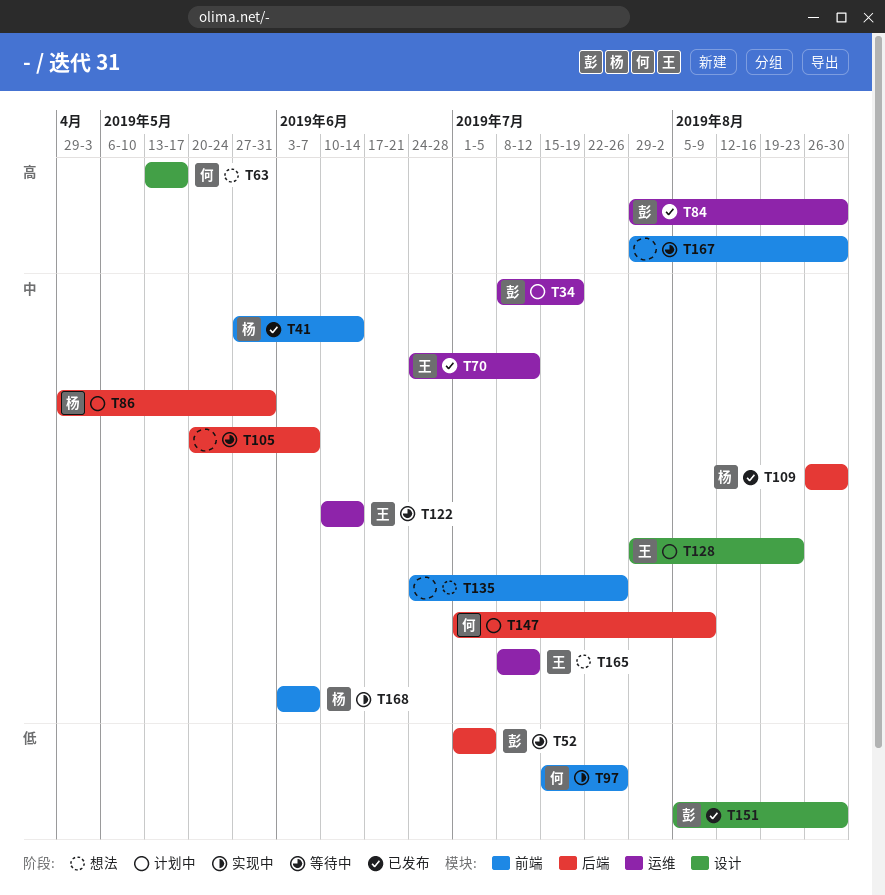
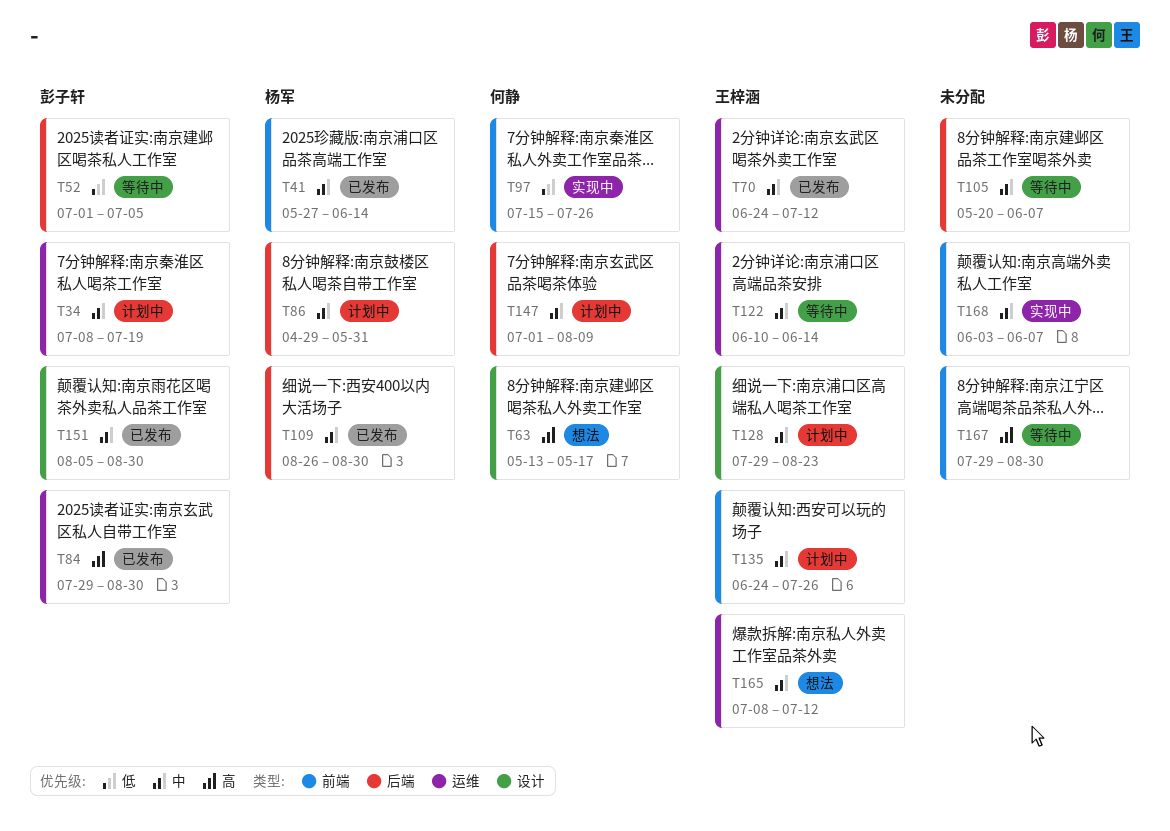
T135, status: 想法 -> 计划中
T135, owner: none -> 王梓涵
T151, priority: 低 -> 中
T168, owner: 杨军 -> none

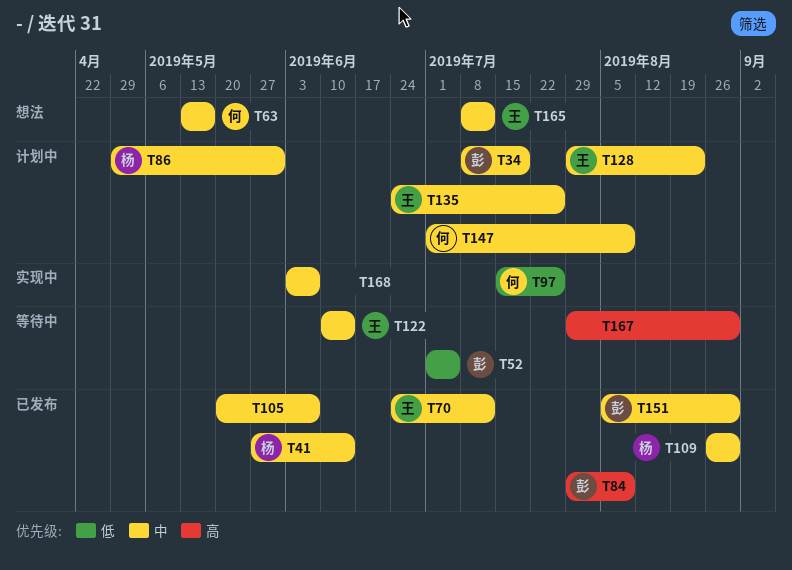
T63, priority: 高 -> 中
T84, due: Aug 30 -> Aug 9
T105, status: 等待中 -> 已发布

